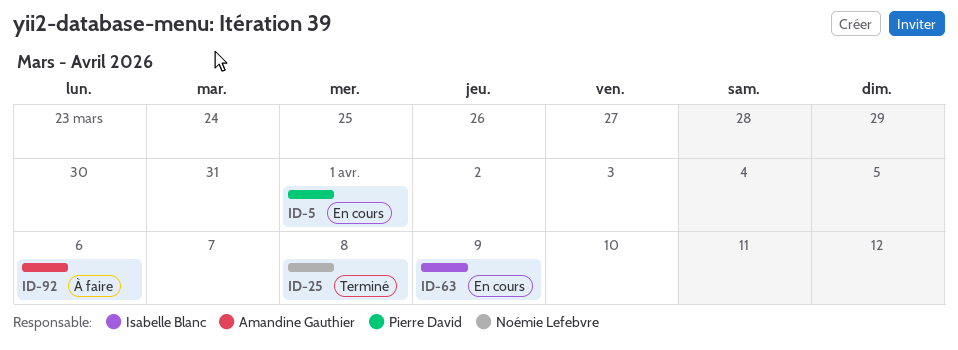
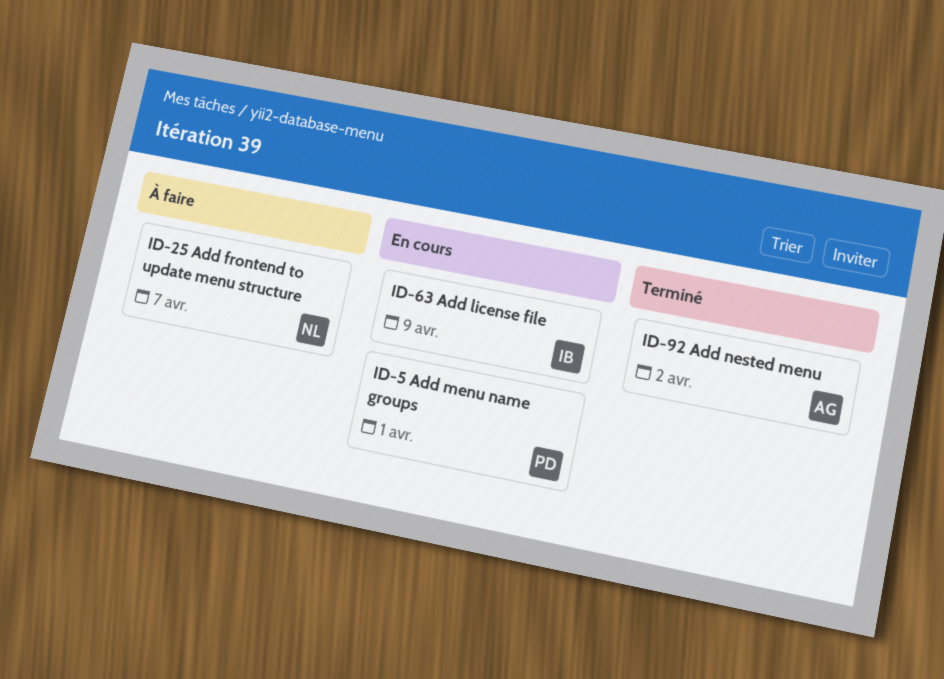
ID-25, status: Terminé -> À faire
ID-25, due: Apr 8 -> Apr 7
ID-92, status: À faire -> Terminé
ID-92, due: Apr 6 -> Apr 2

